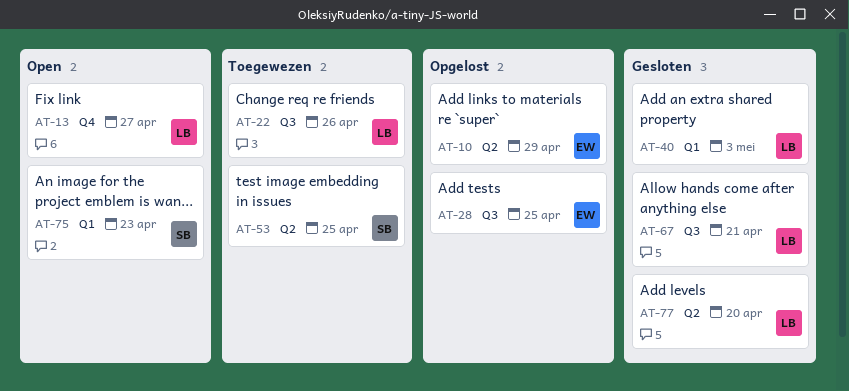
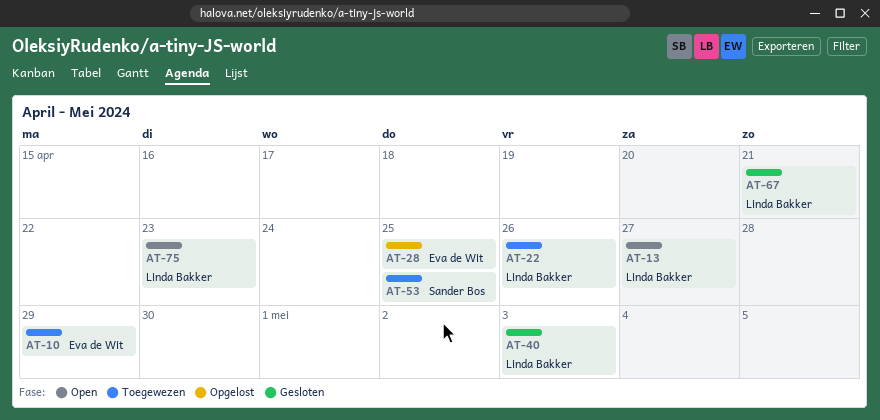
AT-10, status: Opgelost -> Toegewezen
AT-75, owner: Sander Bos -> Linda Bakker
AT-77: present -> none

